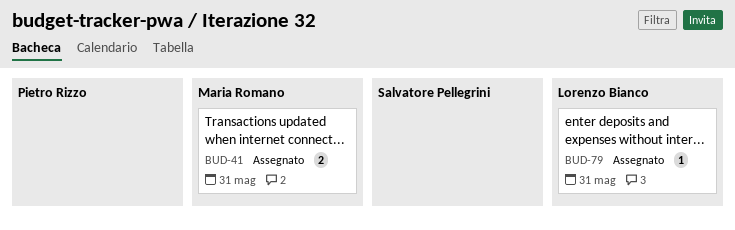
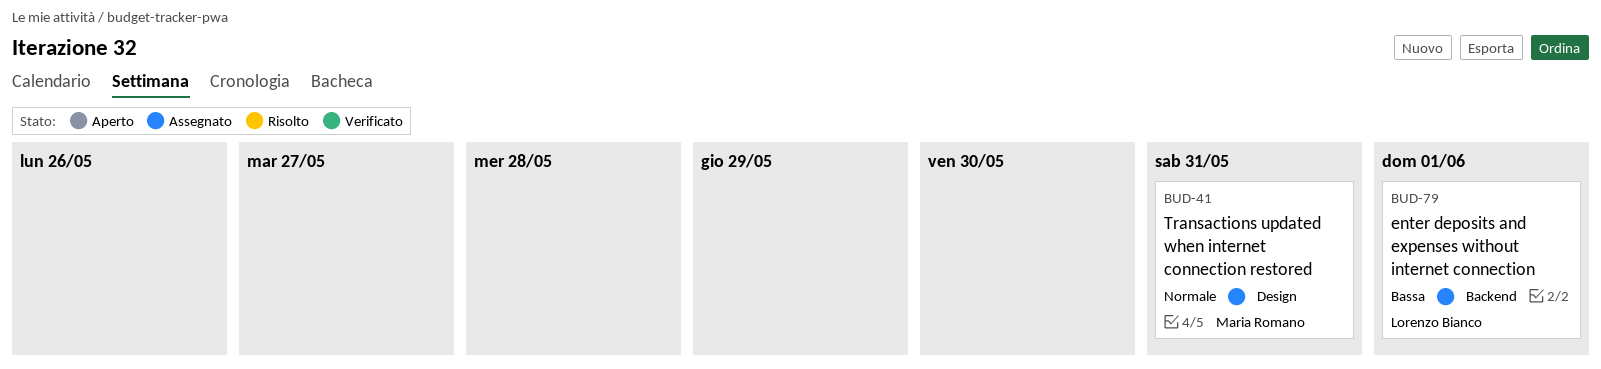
BUD-79, due: May 31 -> Jun 1

